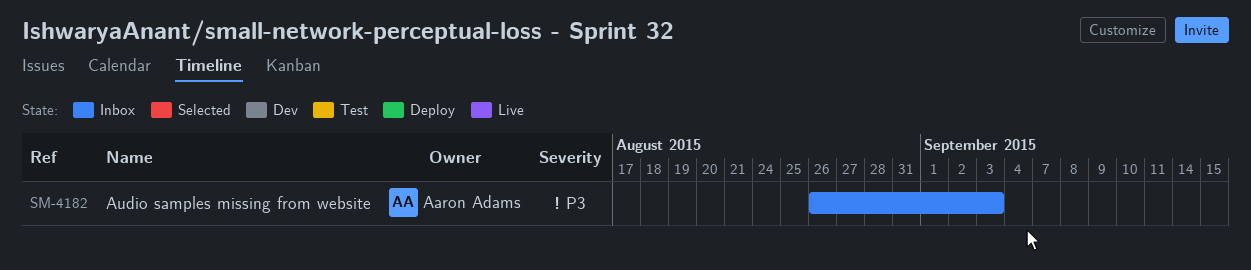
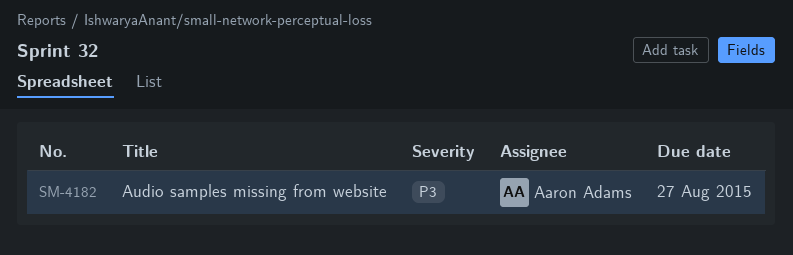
SM-4182, due: Sep 3 -> Aug 27

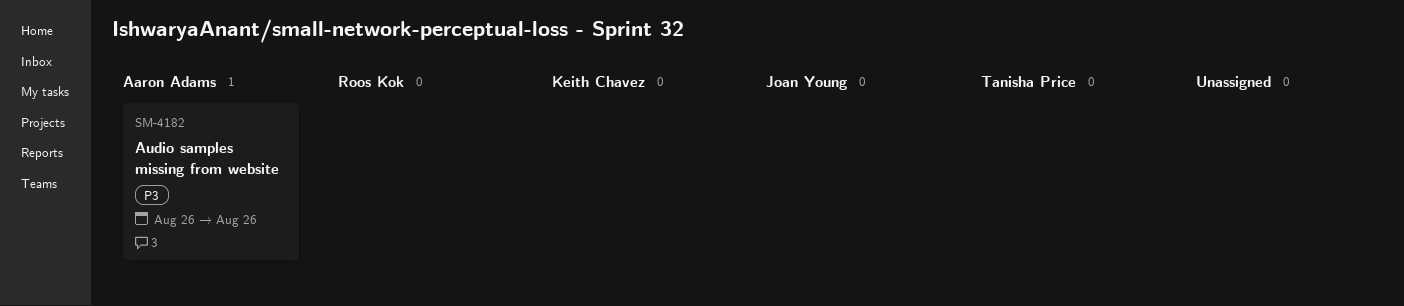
SM-4182, due: Aug 27 -> Aug 26

